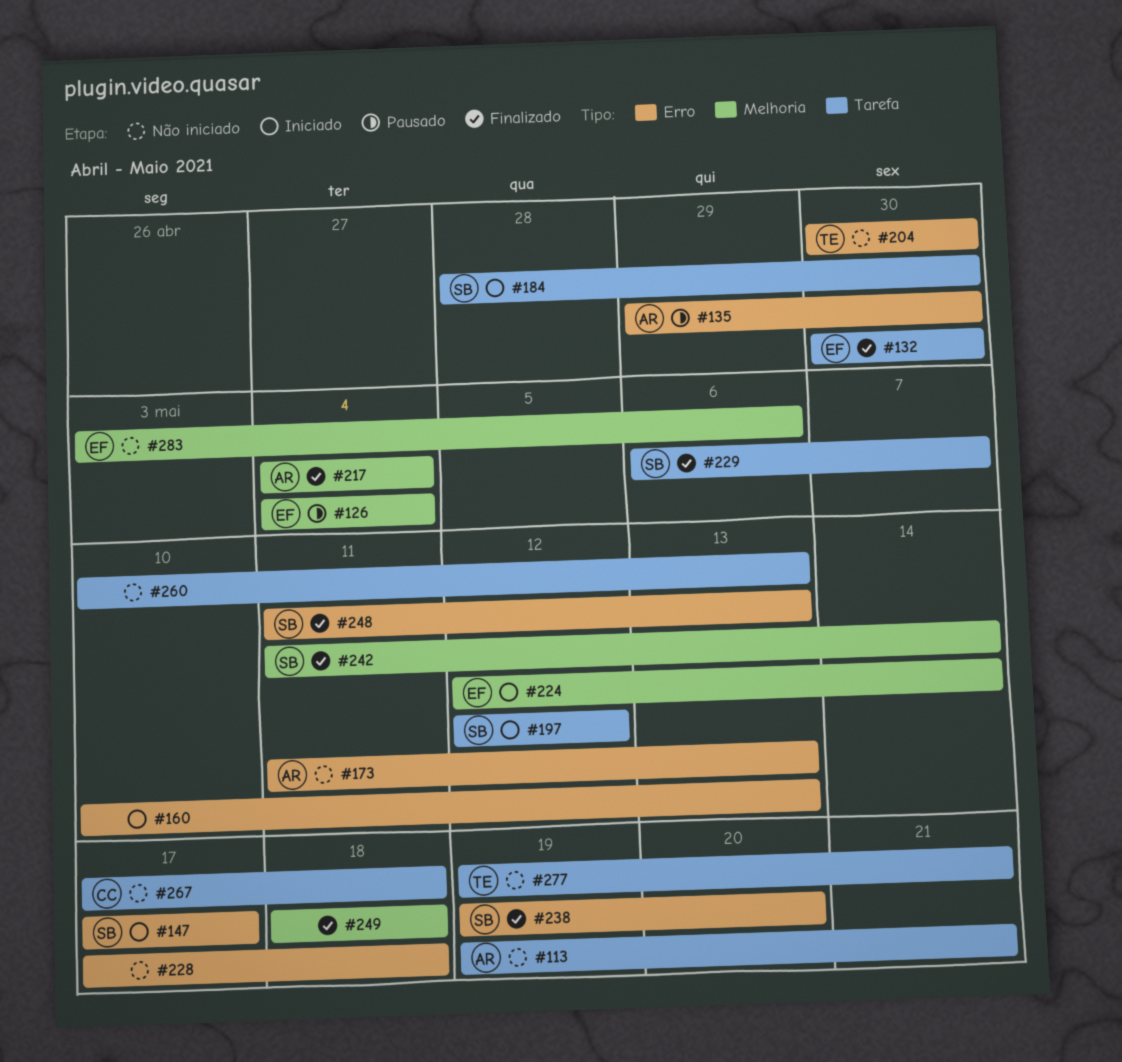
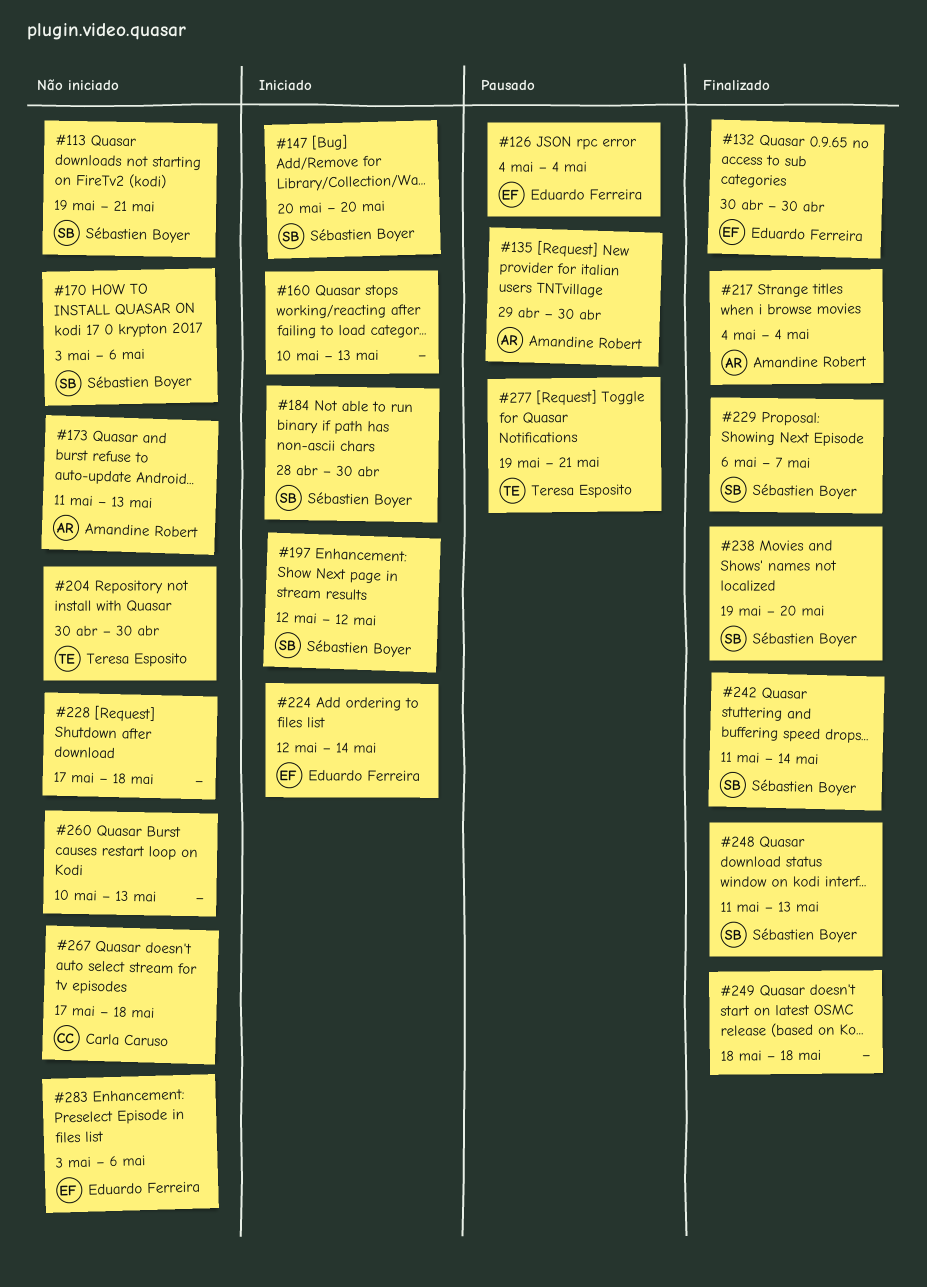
#113, owner: Amandine Robert -> Sébastien Boyer
#147, start: May 17 -> May 20
#147, due: May 17 -> May 20
#170: none -> present
#277, status: Não iniciado -> Pausado

